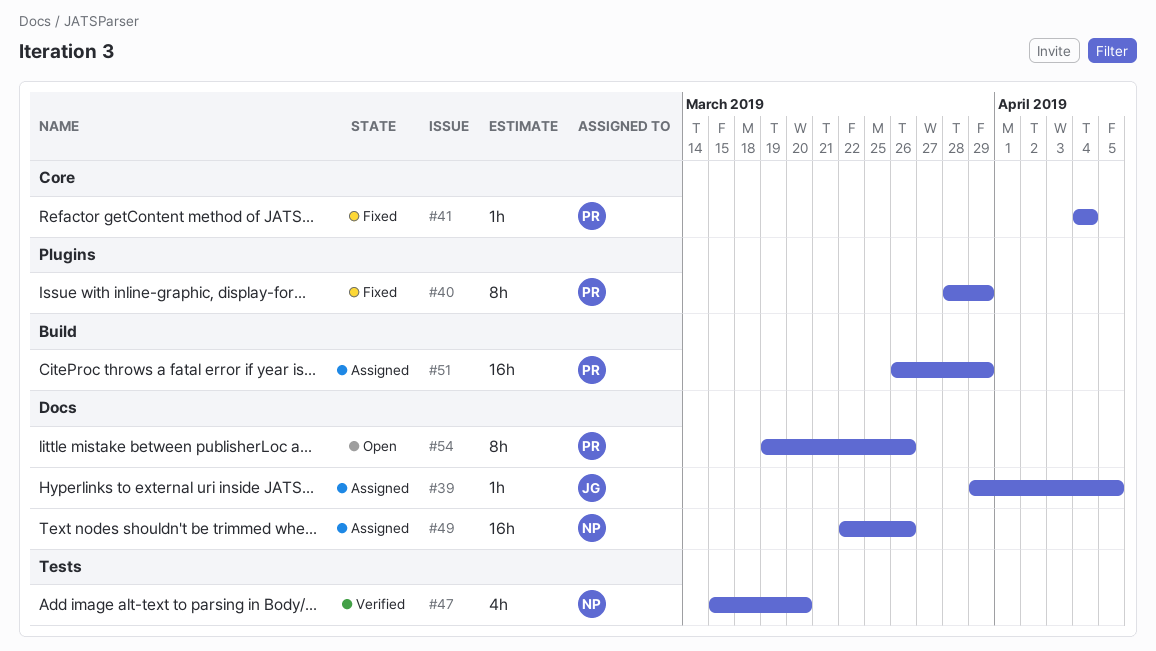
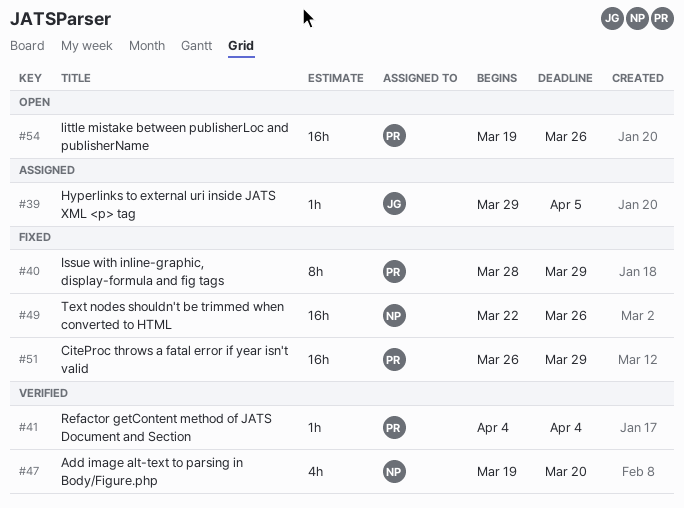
#41, status: Fixed -> Verified
#47, start: Mar 15 -> Mar 19
#49, status: Assigned -> Fixed
#51, status: Assigned -> Fixed
#54, estimate: 8h -> 16h

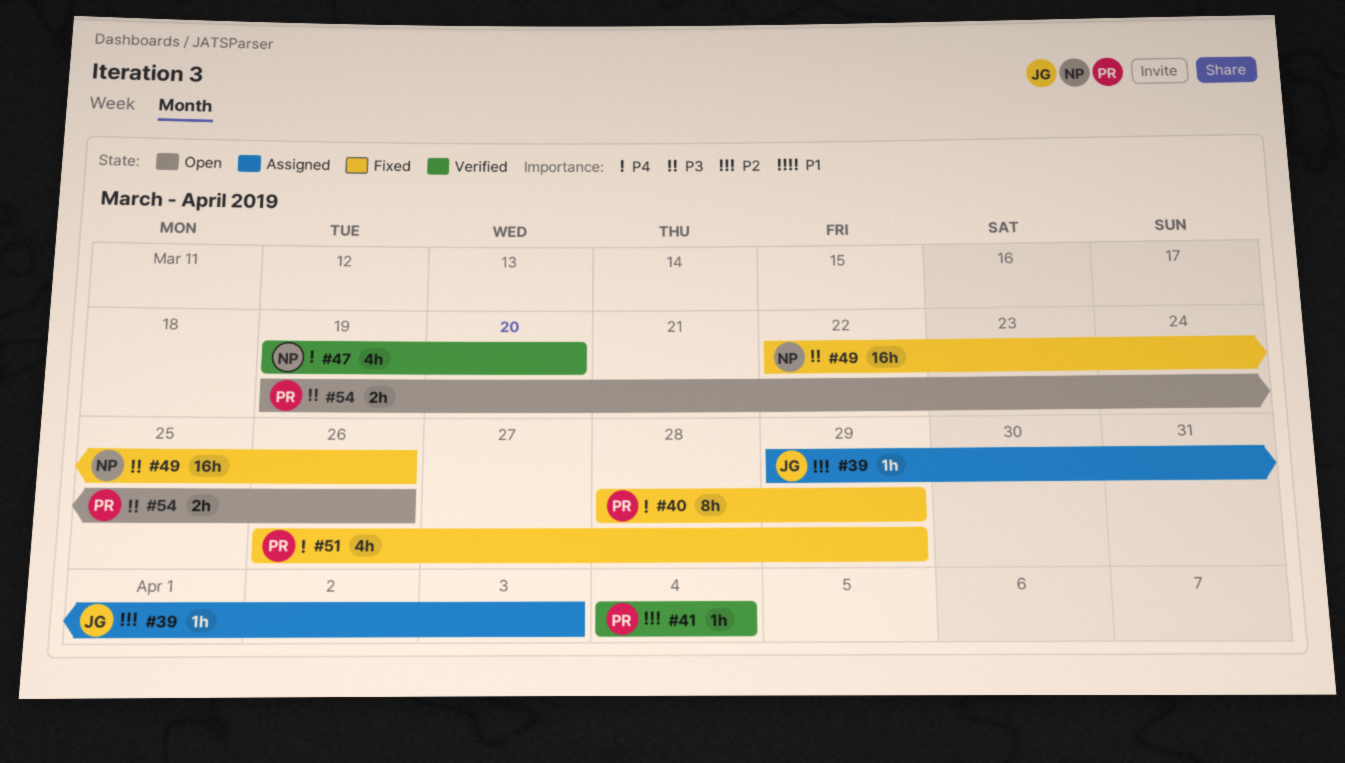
#39, due: Apr 5 -> Apr 3
#51, estimate: 16h -> 4h
#54, estimate: 16h -> 2h

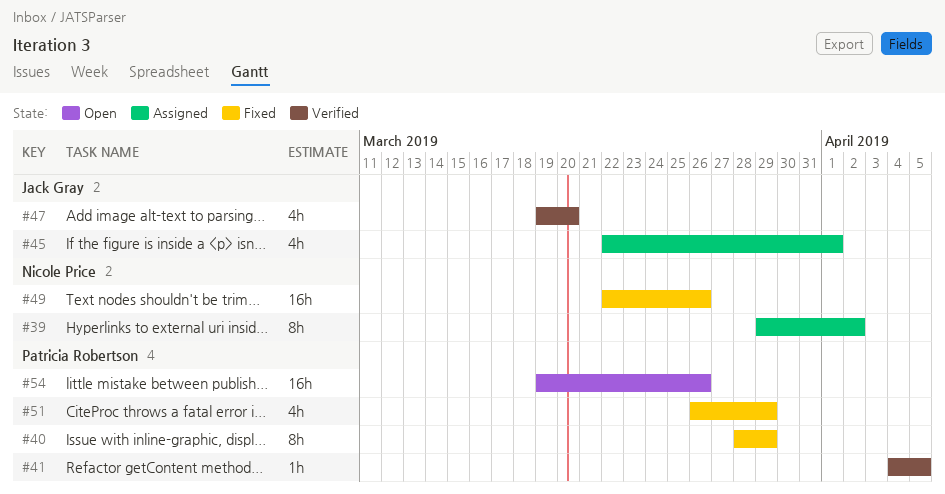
#39, owner: Jack Gray -> Nicole Price
#39, estimate: 1h -> 8h
#39, due: Apr 3 -> Apr 2
#41, due: Apr 4 -> Apr 5
#45: none -> present
#47, owner: Nicole Price -> Jack Gray
#54, estimate: 2h -> 16h

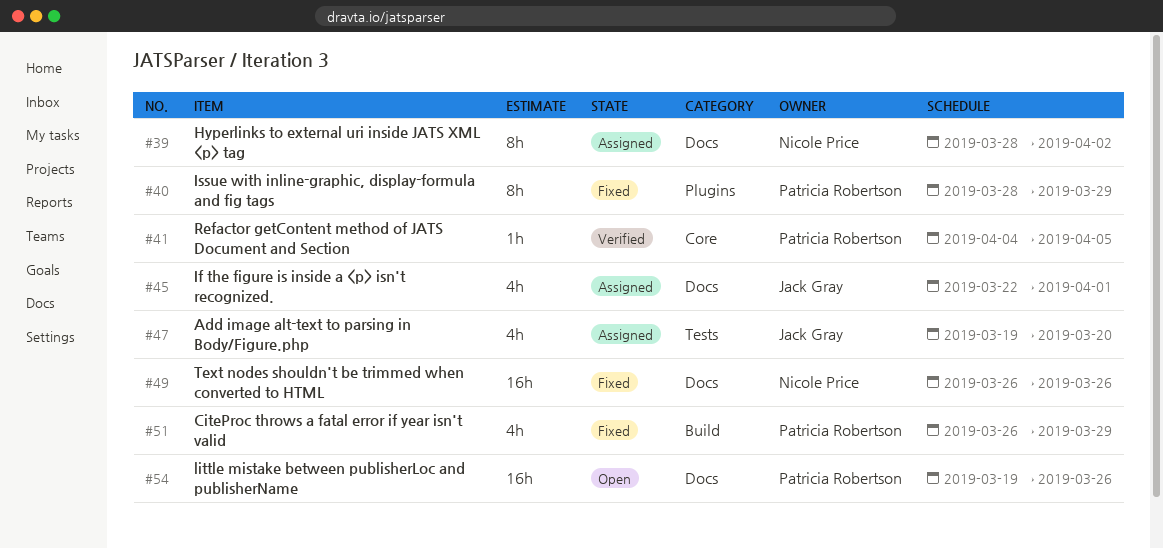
#39, start: Mar 29 -> Mar 28
#47, status: Verified -> Assigned
#49, start: Mar 22 -> Mar 26

